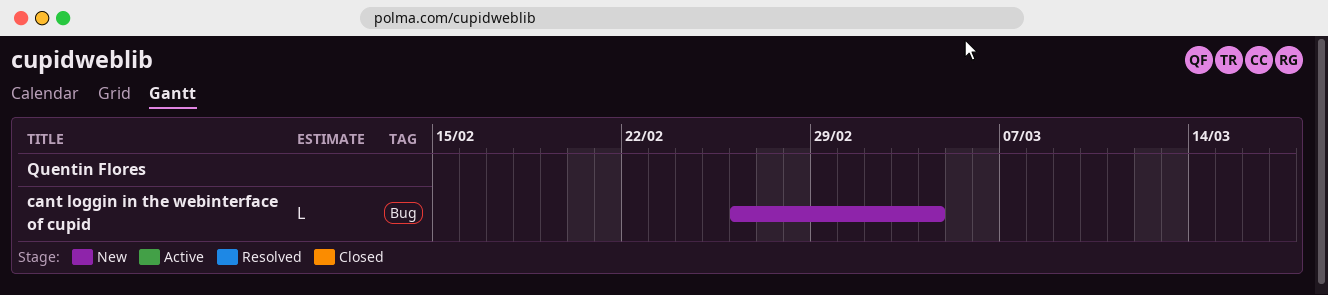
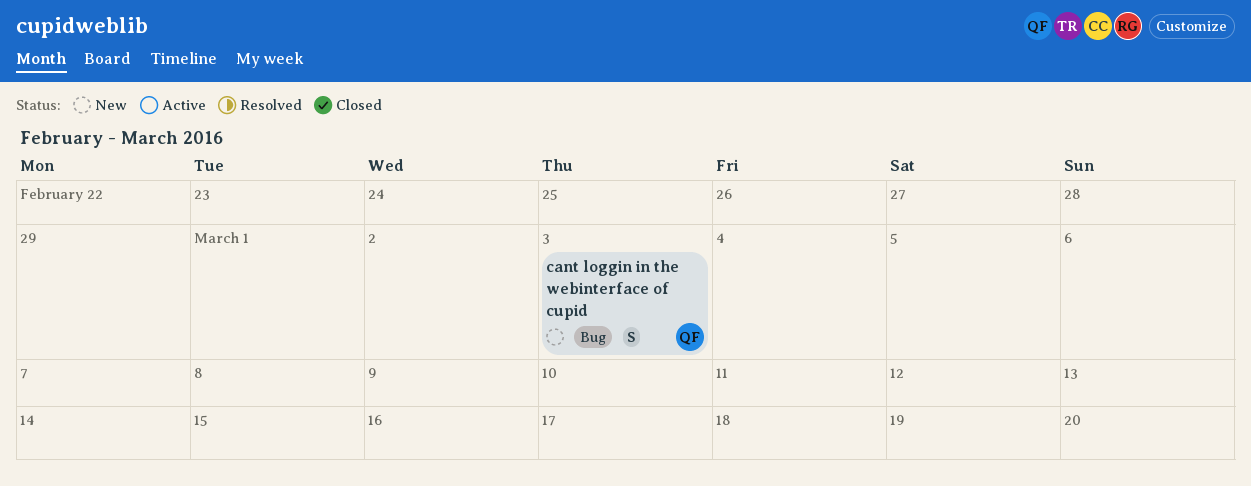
cant loggin in the webinterface of cupid, estimate: L -> S
cant loggin in the webinterface of cupid, due: Mar 4 -> Mar 3

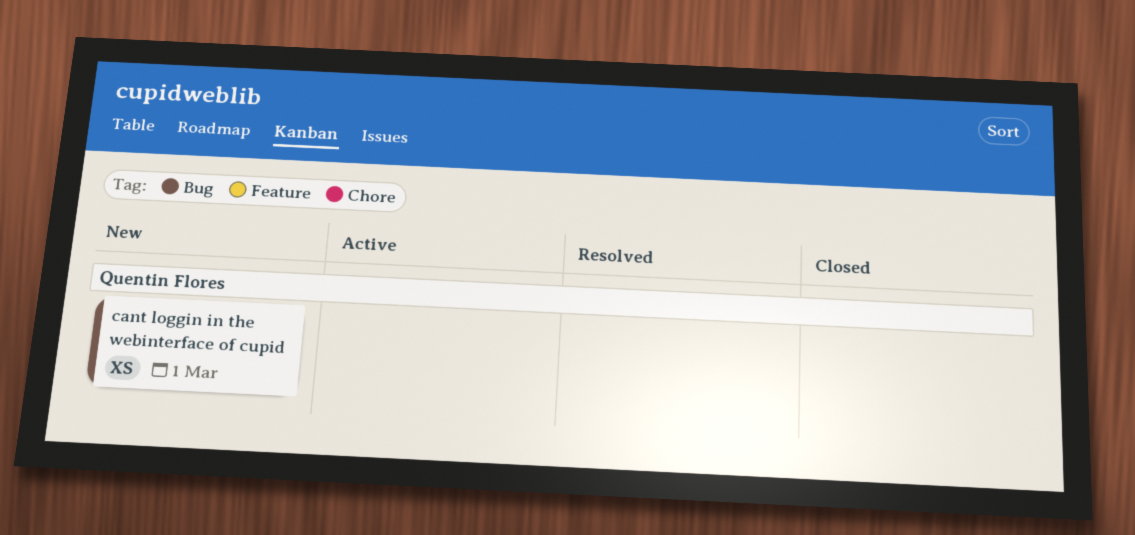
cant loggin in the webinterface of cupid, estimate: S -> XS
cant loggin in the webinterface of cupid, due: Mar 3 -> Mar 1

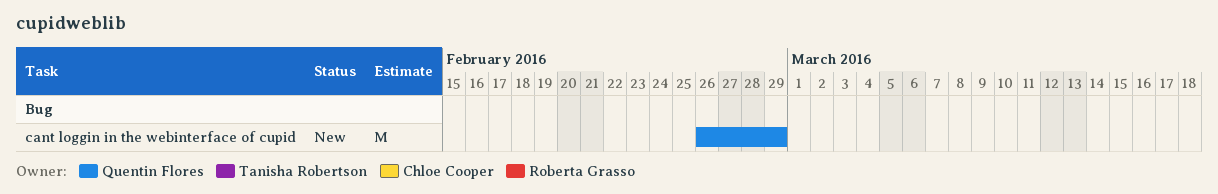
cant loggin in the webinterface of cupid, estimate: XS -> M
cant loggin in the webinterface of cupid, due: Mar 1 -> Feb 29

